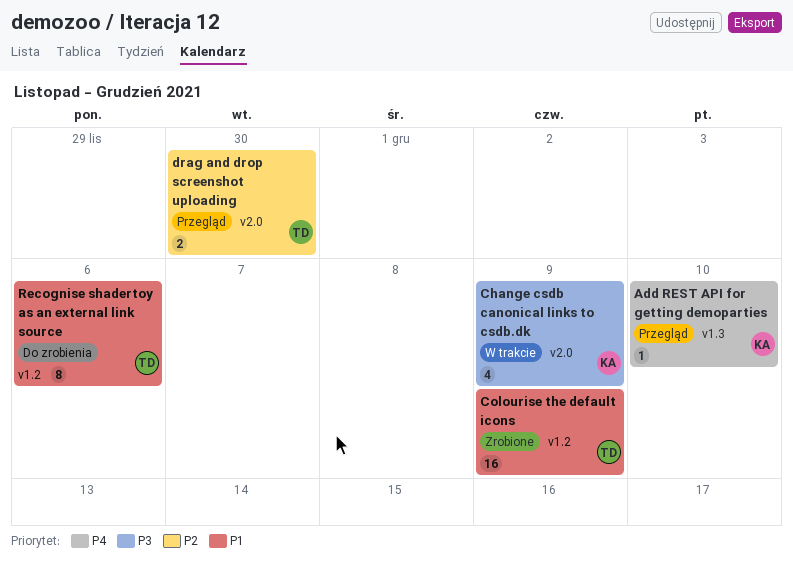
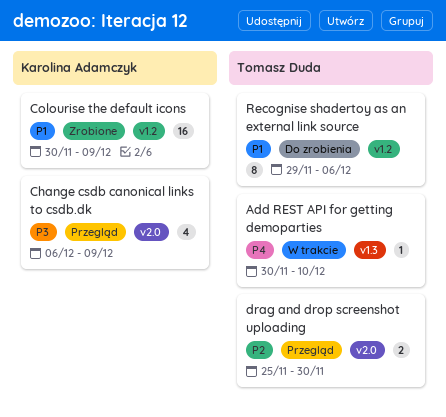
Add REST API for getting demoparties, status: Przegląd -> W trakcie
Add REST API for getting demoparties, owner: Karolina Adamczyk -> Tomasz Duda
Change csdb canonical links to csdb.dk, status: W trakcie -> Przegląd
Colourise the default icons, owner: Tomasz Duda -> Karolina Adamczyk

